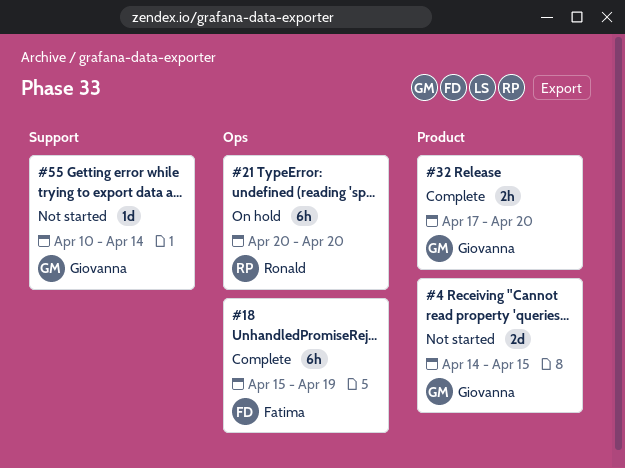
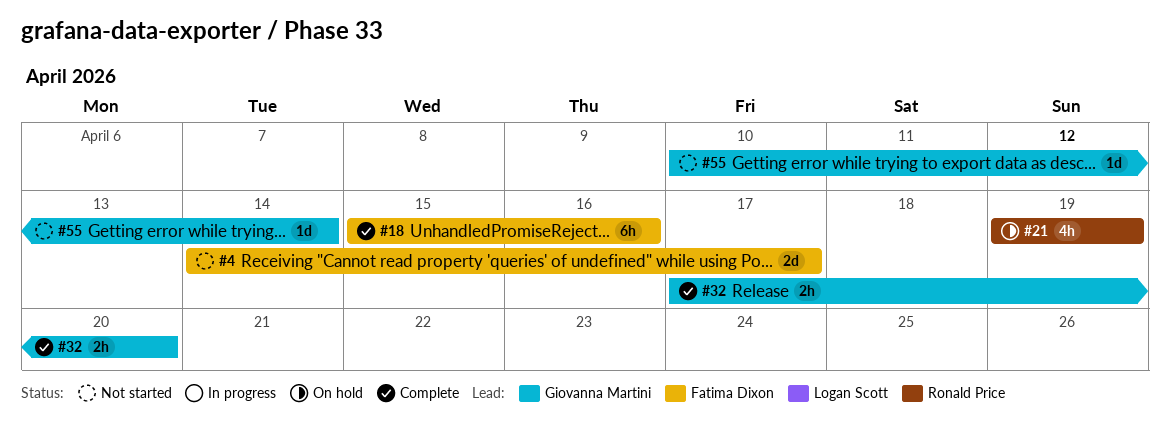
#4, owner: Giovanna Martini -> Fatima Dixon
#4, due: Apr 15 -> Apr 17
#18, due: Apr 19 -> Apr 16
#21, estimate: 6h -> 4h
#21, start: Apr 20 -> Apr 19
#21, due: Apr 20 -> Apr 19

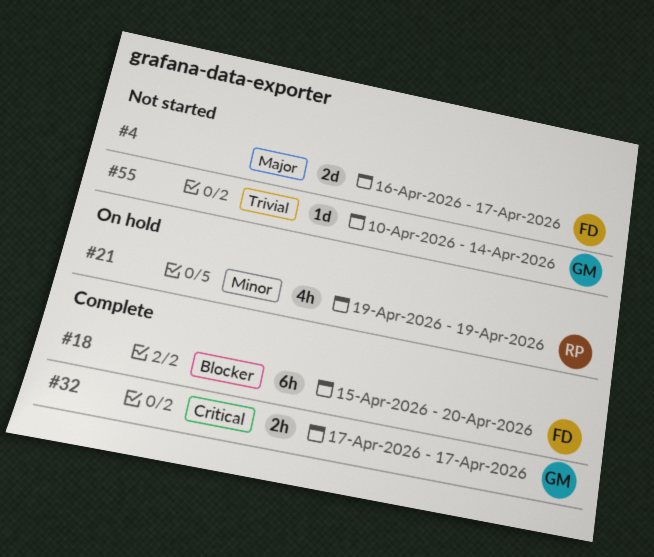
#4, start: Apr 14 -> Apr 16
#18, due: Apr 16 -> Apr 20
#32, due: Apr 20 -> Apr 17

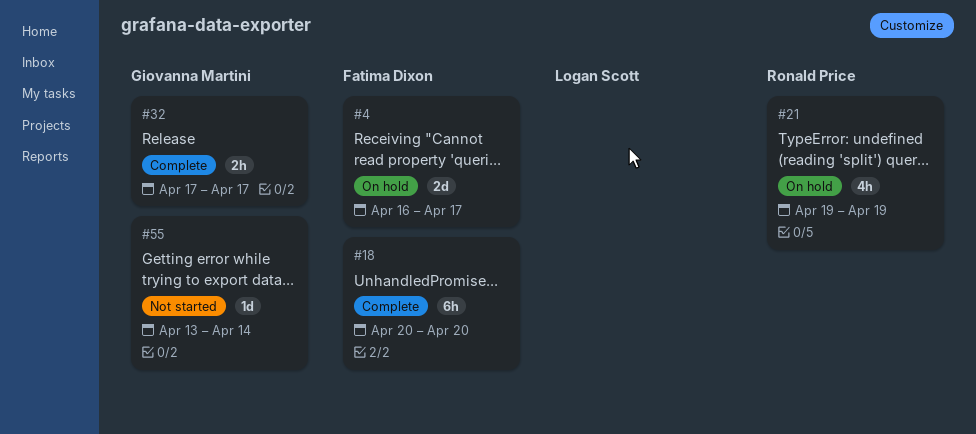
#4, status: Not started -> On hold
#18, start: Apr 15 -> Apr 20
#55, start: Apr 10 -> Apr 13

